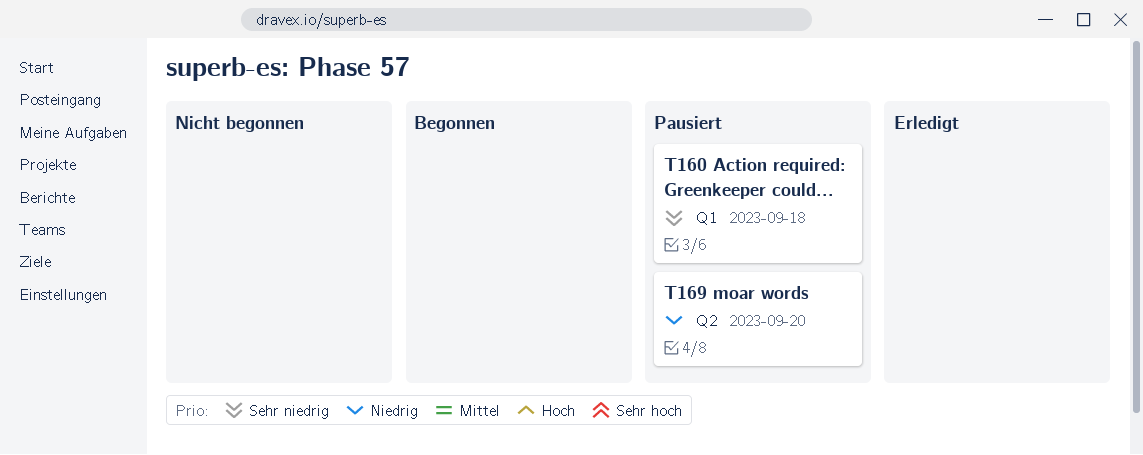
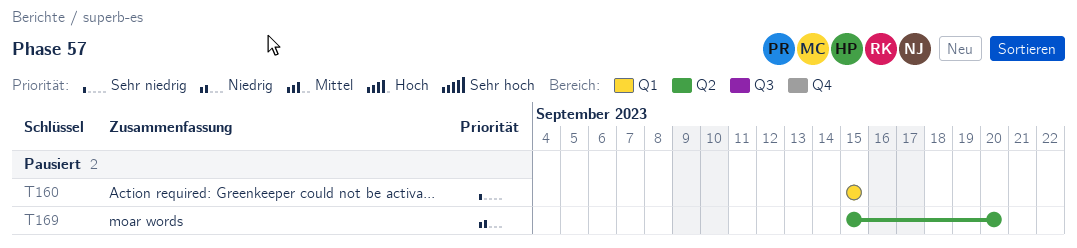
T160, due: Sep 18 -> Sep 15

